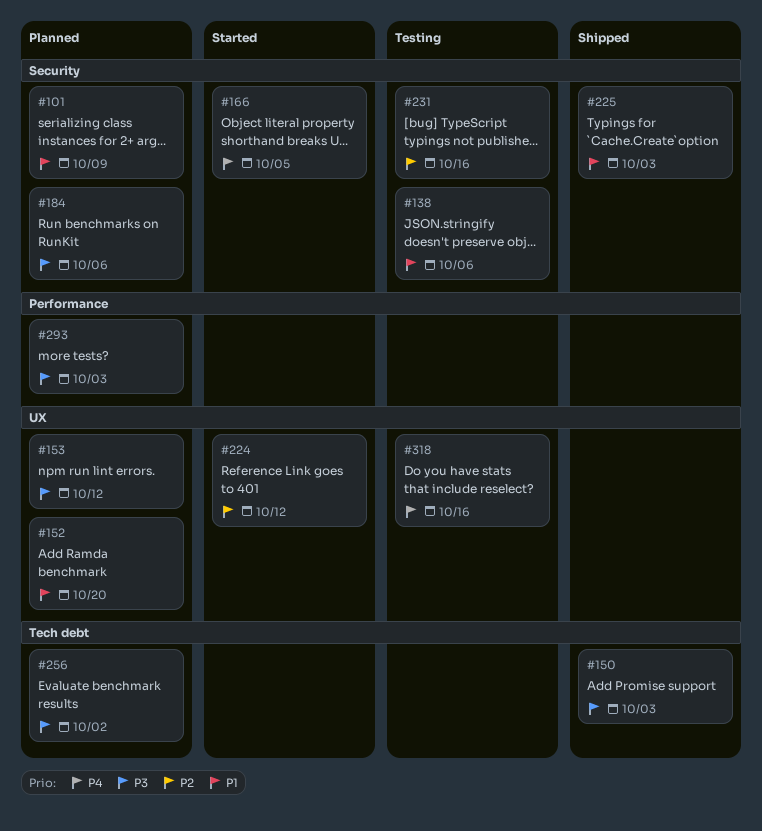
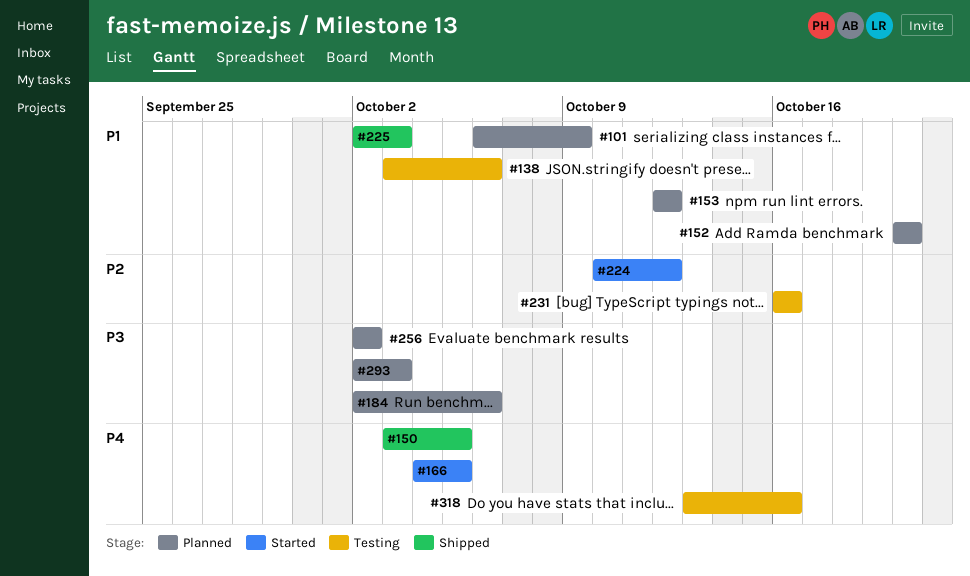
#150, priority: P3 -> P4
#150, due: Oct 3 -> Oct 5
#153, priority: P3 -> P1

